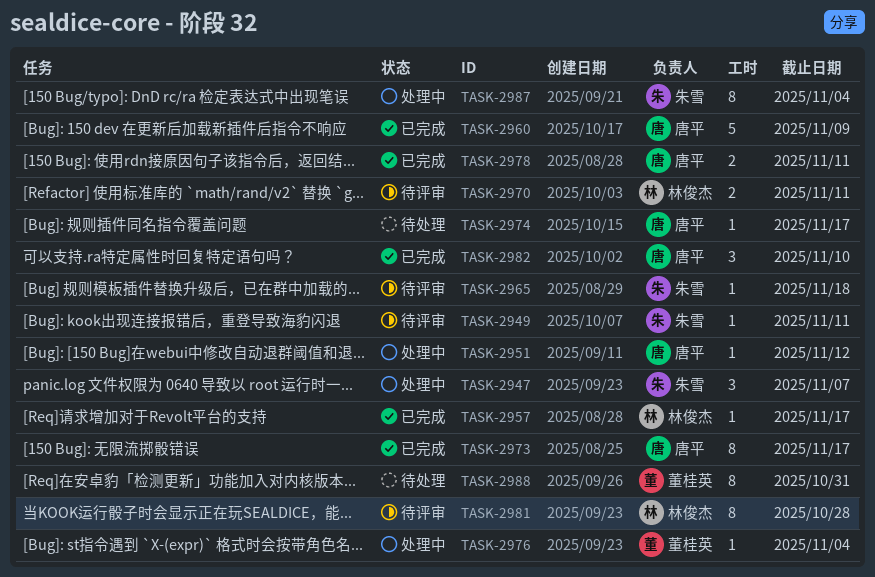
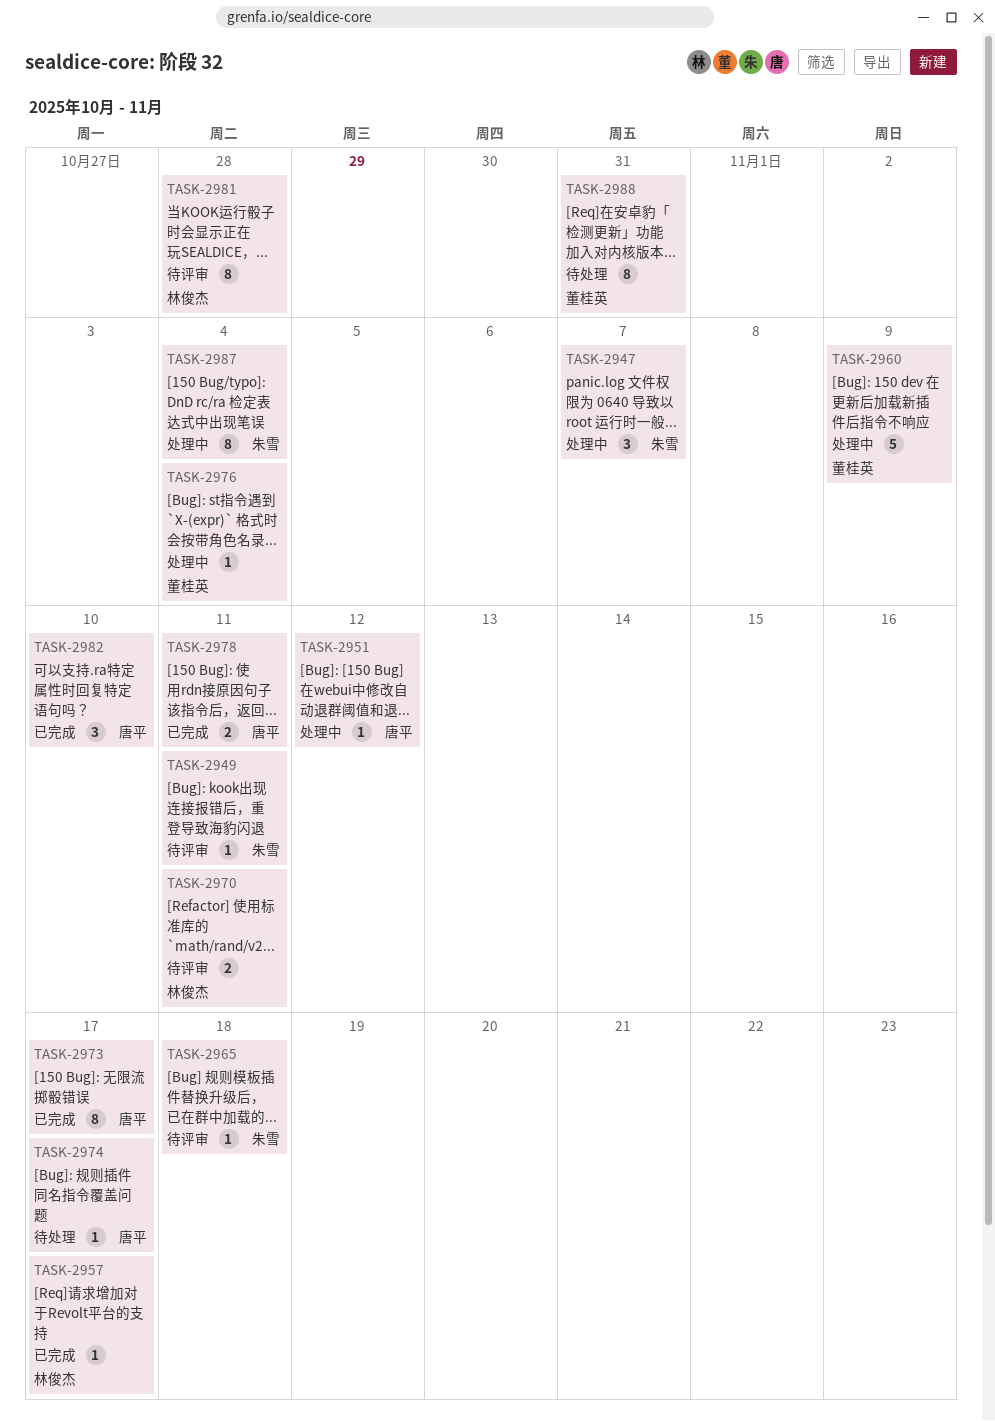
TASK-2960, status: 已完成 -> 处理中
TASK-2960, owner: 唐平 -> 董桂英

